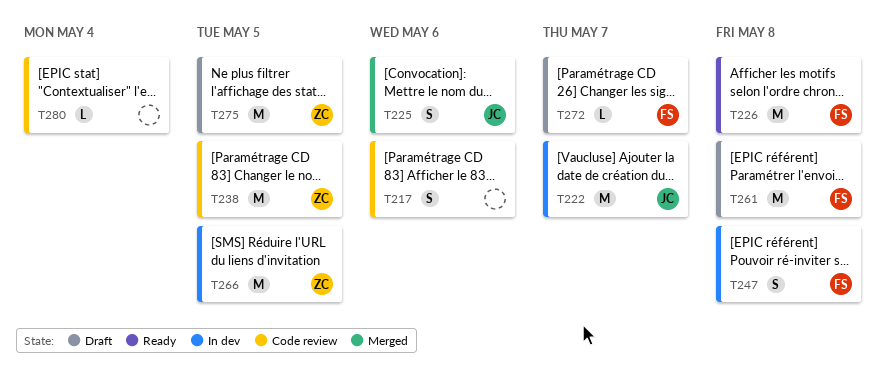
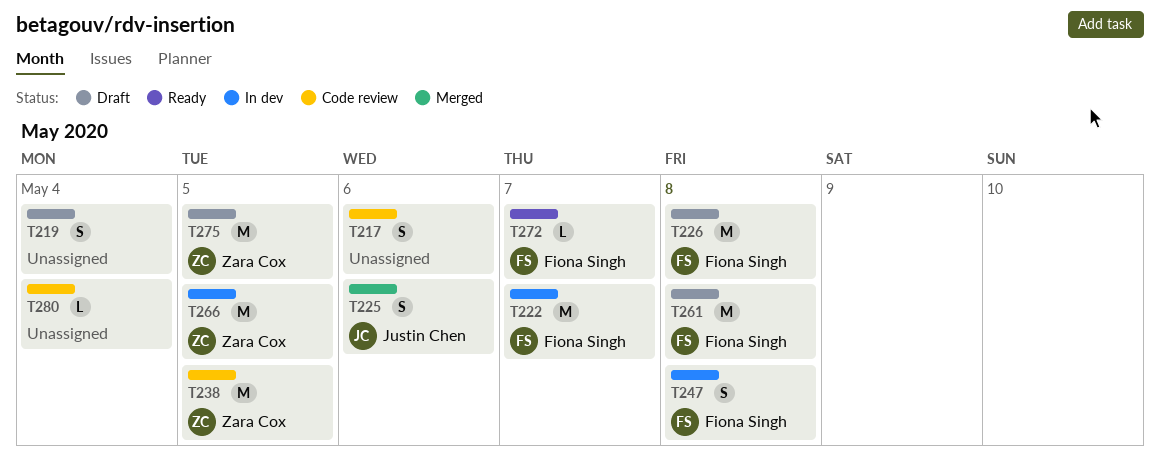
T219: none -> present
T222, owner: Justin Chen -> Fiona Singh
T226, status: Ready -> Draft
T272, status: Draft -> Ready

